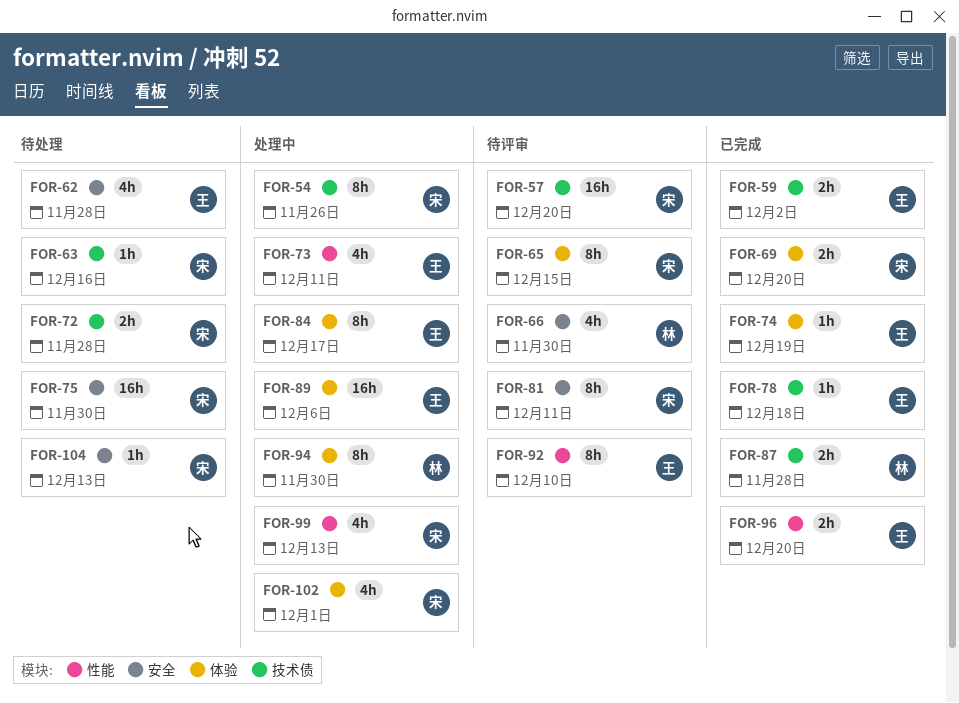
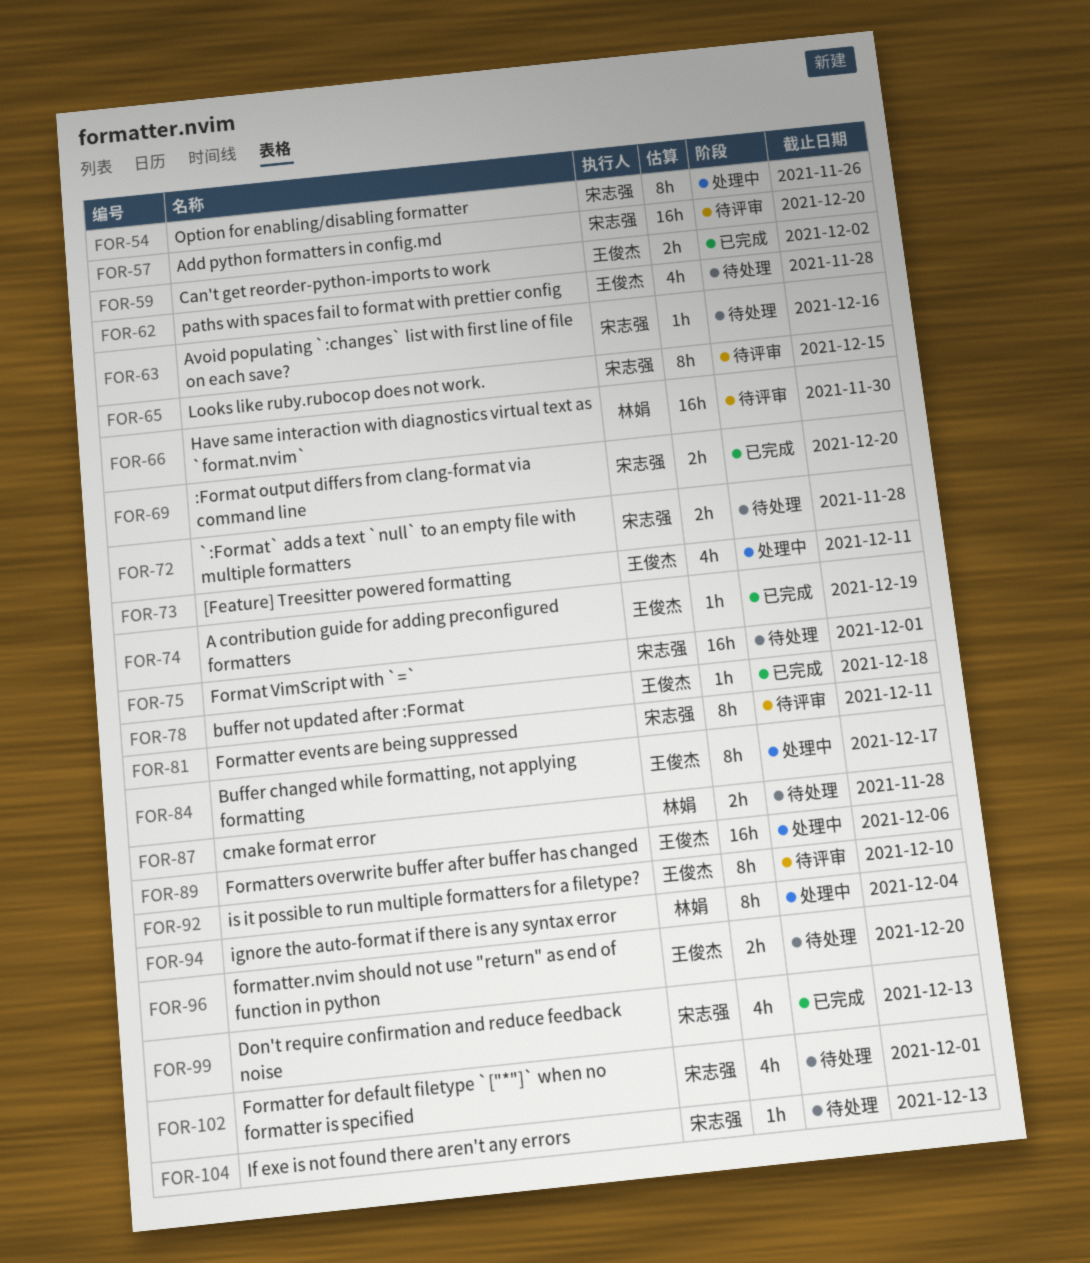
FOR-66, estimate: 4h -> 16h
FOR-75, due: Nov 30 -> Dec 1
FOR-87, status: 已完成 -> 待处理
FOR-94, due: Nov 30 -> Dec 4
FOR-96, status: 已完成 -> 待处理
FOR-99, status: 处理中 -> 已完成
FOR-102, status: 处理中 -> 待处理

